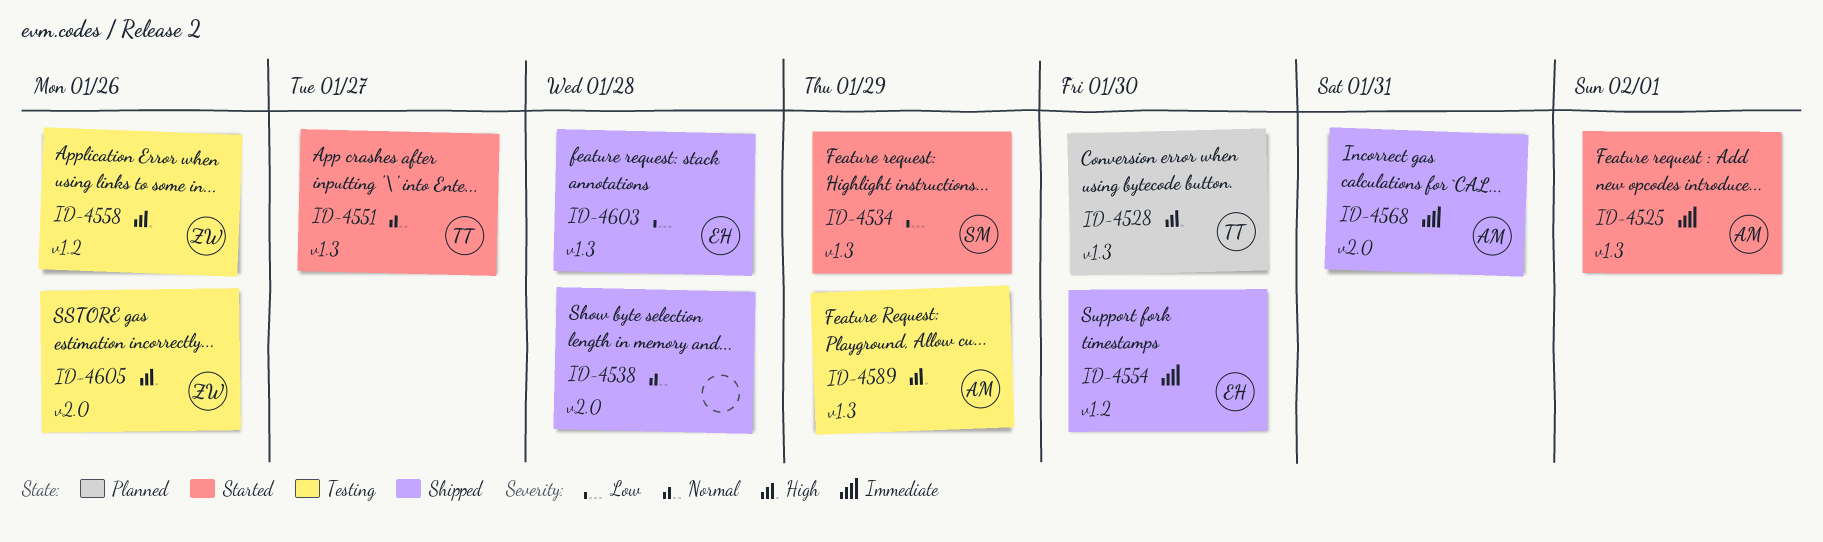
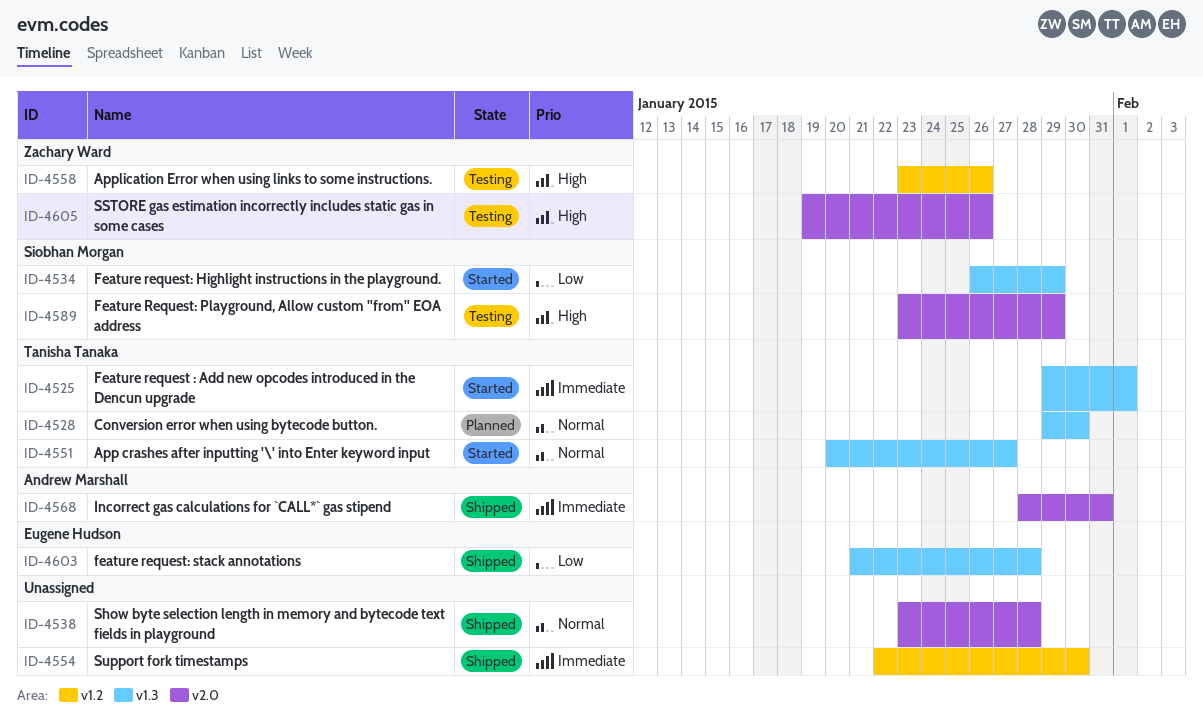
ID-4525, owner: Andrew Marshall -> Tanisha Tanaka
ID-4528, priority: High -> Normal
ID-4554, owner: Eugene Hudson -> none
ID-4589, owner: Andrew Marshall -> Siobhan Morgan
ID-4589, label: v1.3 -> v2.0

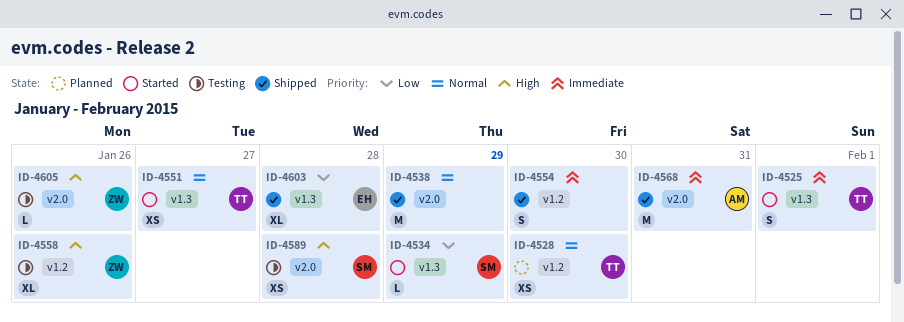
ID-4528, label: v1.3 -> v1.2
ID-4538, due: Jan 28 -> Jan 29
ID-4589, due: Jan 29 -> Jan 28

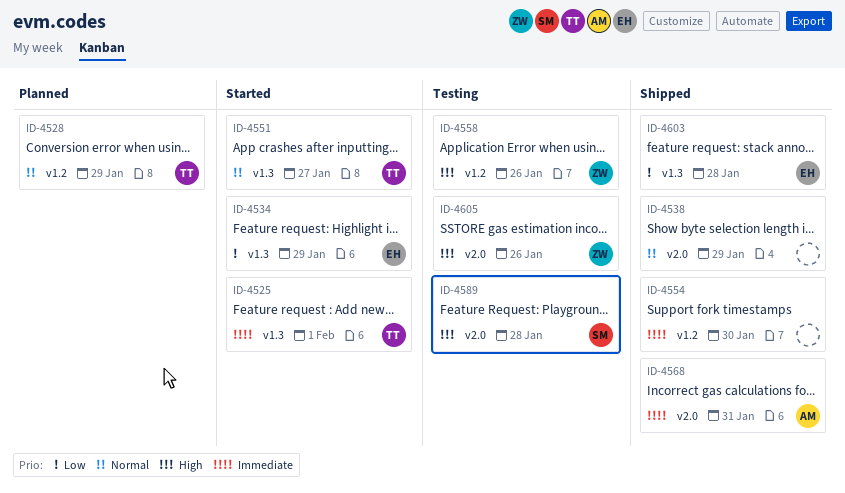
ID-4528, due: Jan 30 -> Jan 29
ID-4534, owner: SM -> EH

